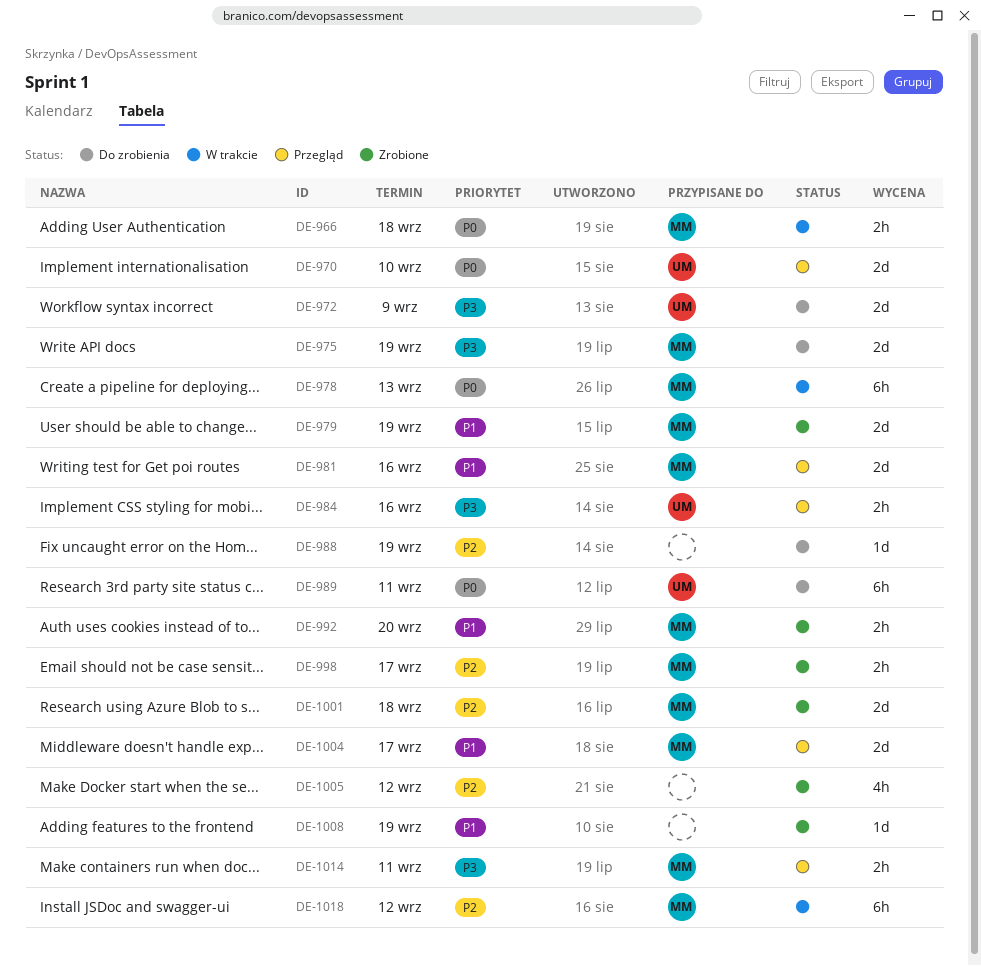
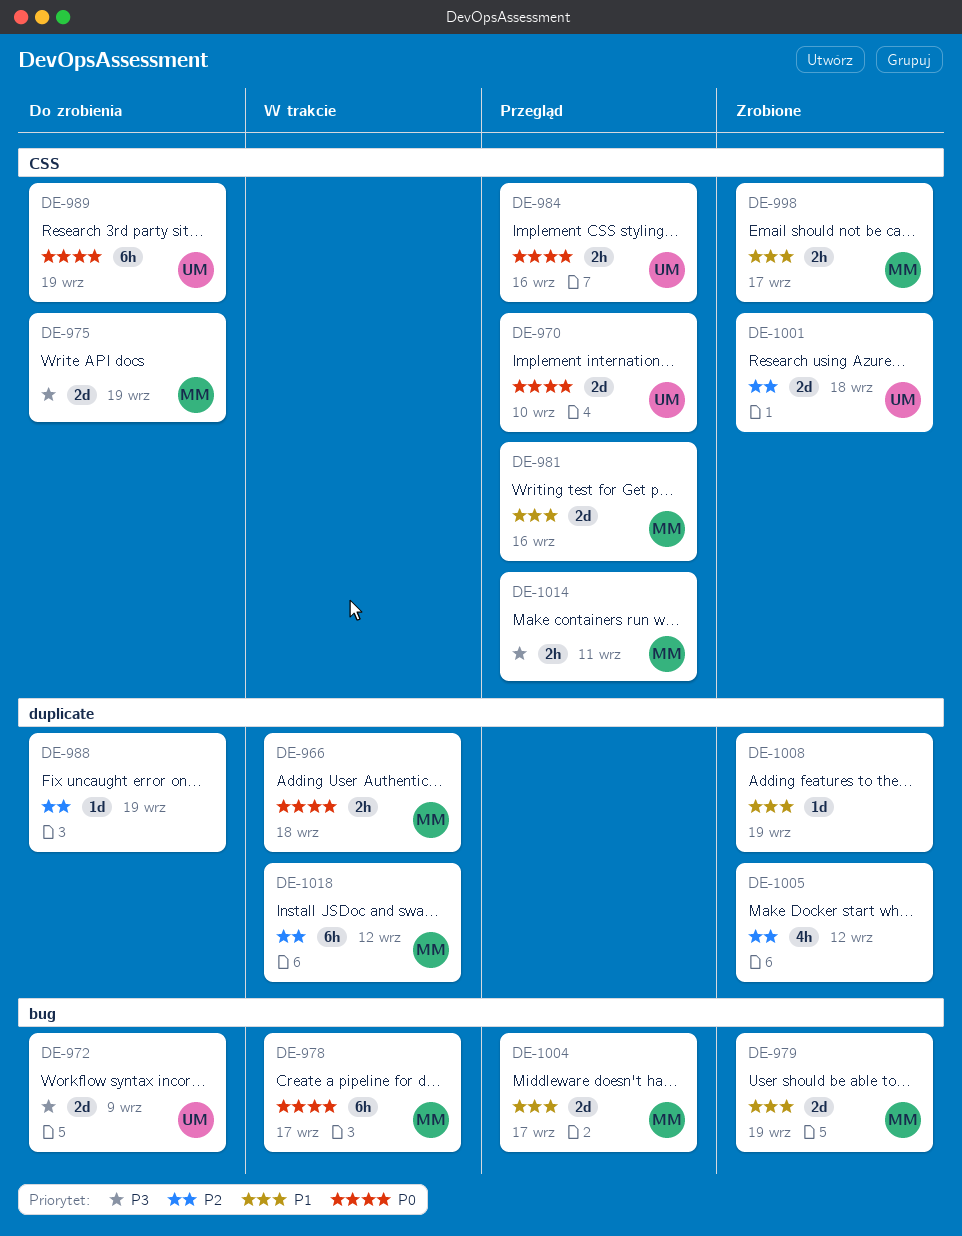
DE-978, due: Sep 13 -> Sep 17
DE-984, priority: P3 -> P0
DE-989, due: Sep 11 -> Sep 19
DE-992: present -> none
DE-998, priority: P2 -> P1
DE-1001, owner: MM -> UM

